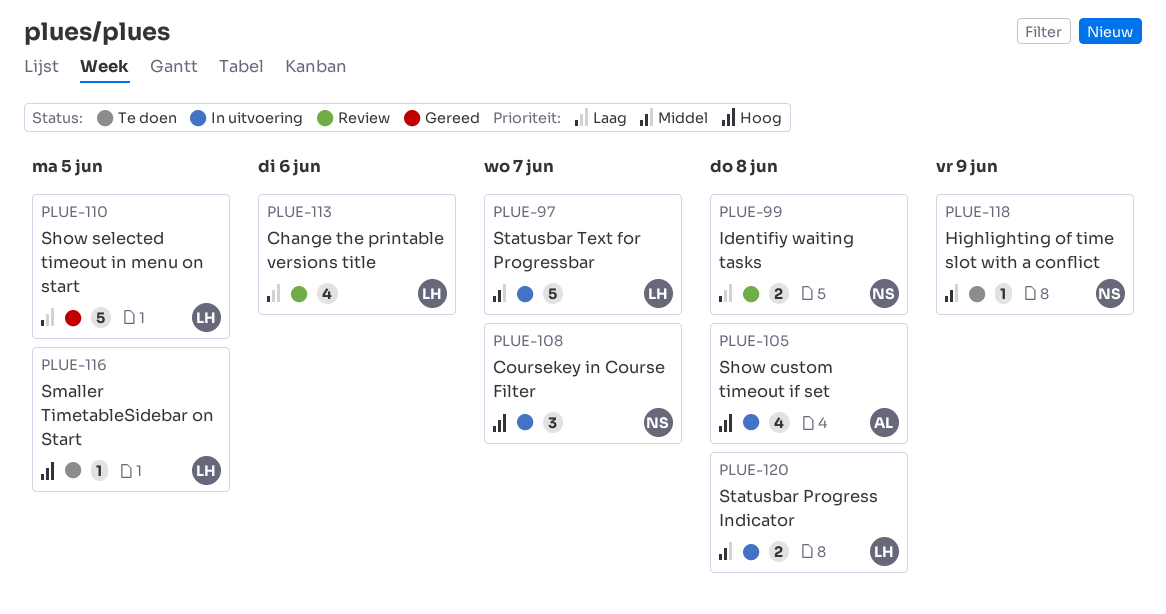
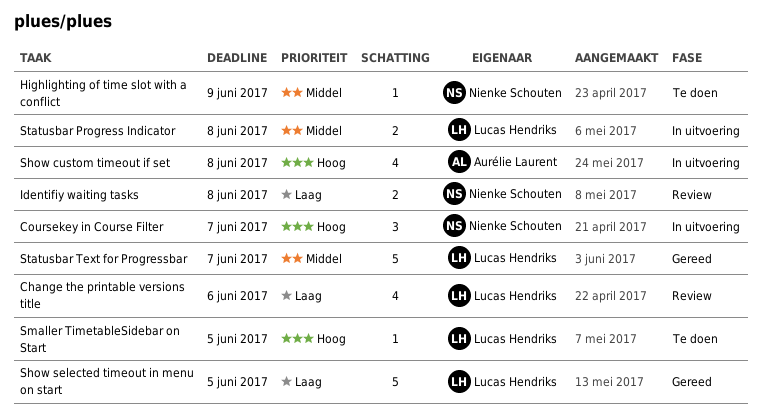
Statusbar Text for Progressbar, status: In uitvoering -> Gereed

